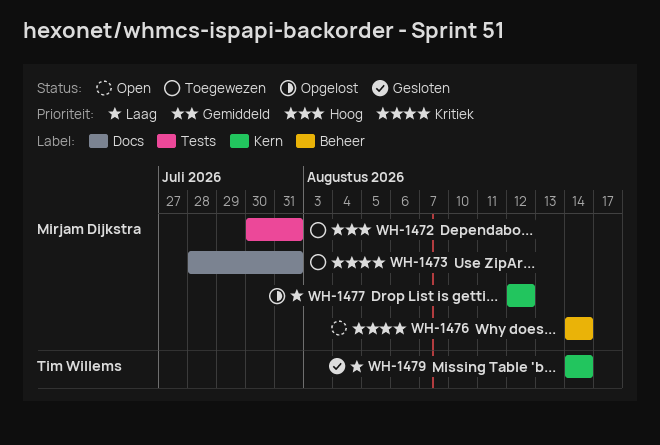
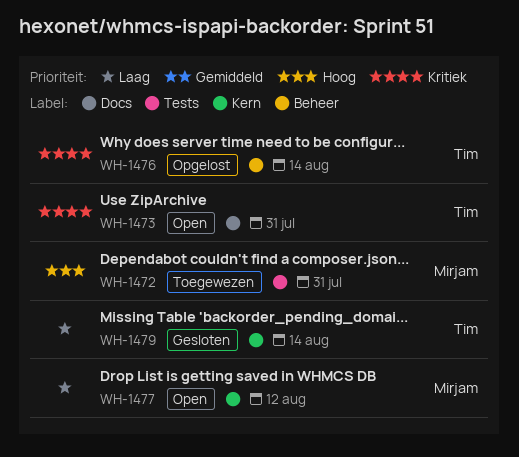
WH-1473, status: Toegewezen -> Open
WH-1473, owner: Mirjam Dijkstra -> Tim Willems
WH-1476, status: Open -> Opgelost
WH-1476, owner: Mirjam Dijkstra -> Tim Willems
WH-1477, status: Opgelost -> Open

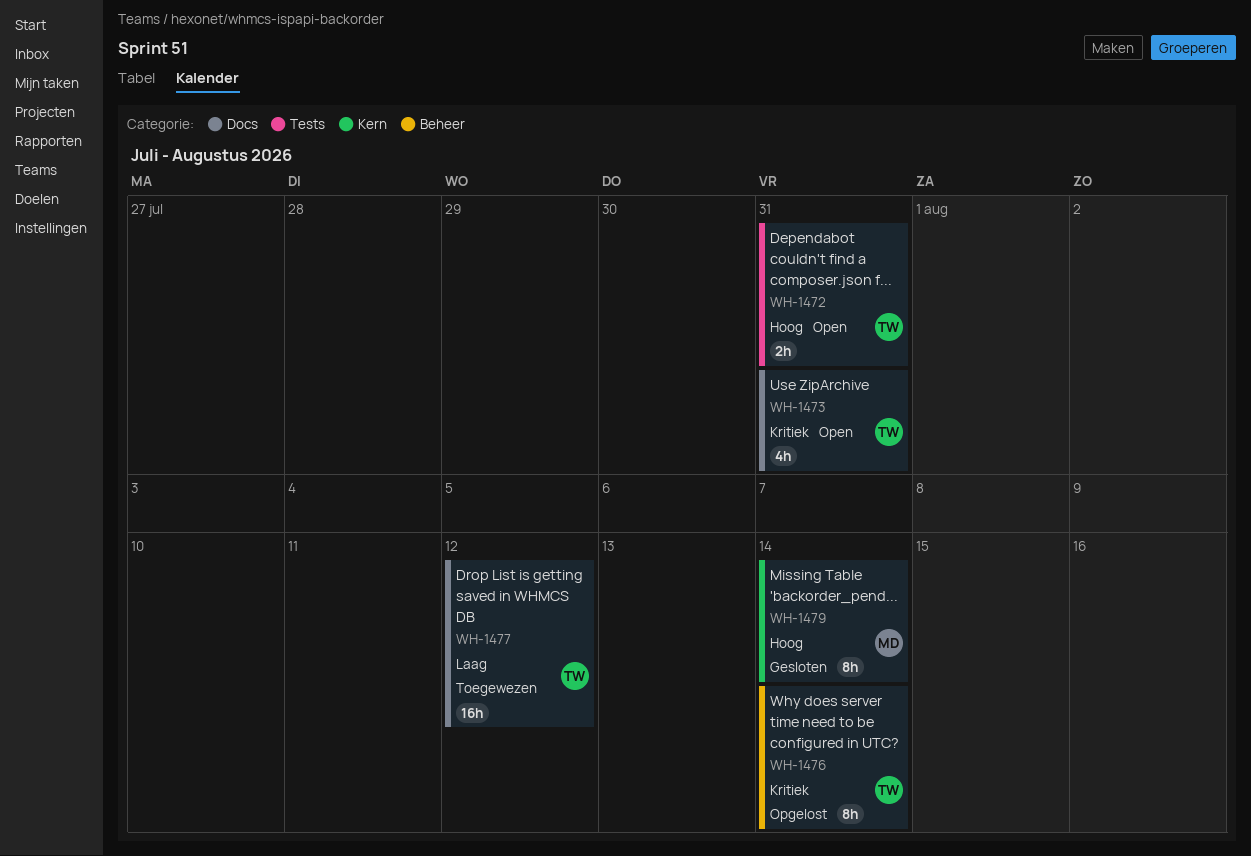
WH-1472, status: Toegewezen -> Open
WH-1472, owner: Mirjam -> Tim
WH-1477, status: Open -> Toegewezen
WH-1477, owner: Mirjam -> Tim
WH-1477, label: Kern -> Docs
WH-1479, owner: Tim -> Mirjam
WH-1479, priority: Laag -> Hoog

